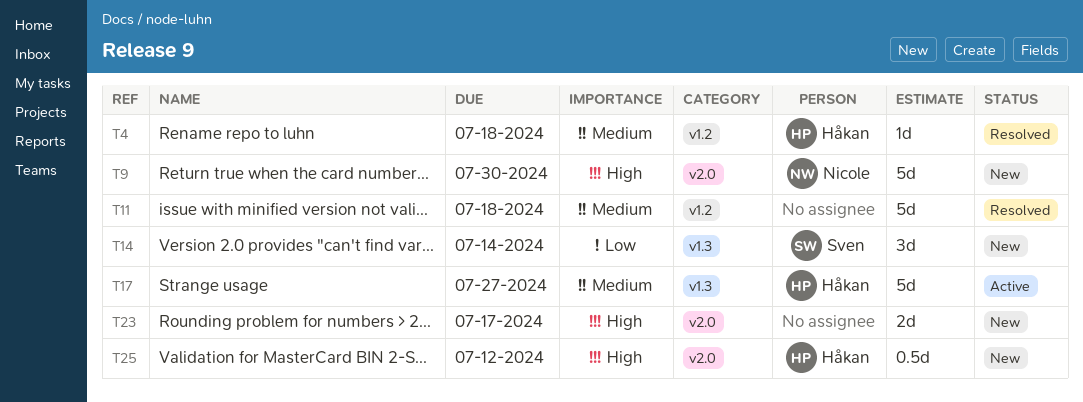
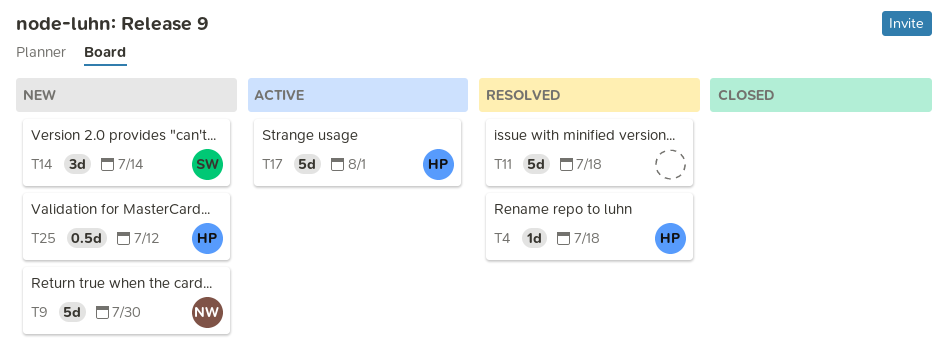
T17, due: Jul 27 -> Aug 1
T23: present -> none

